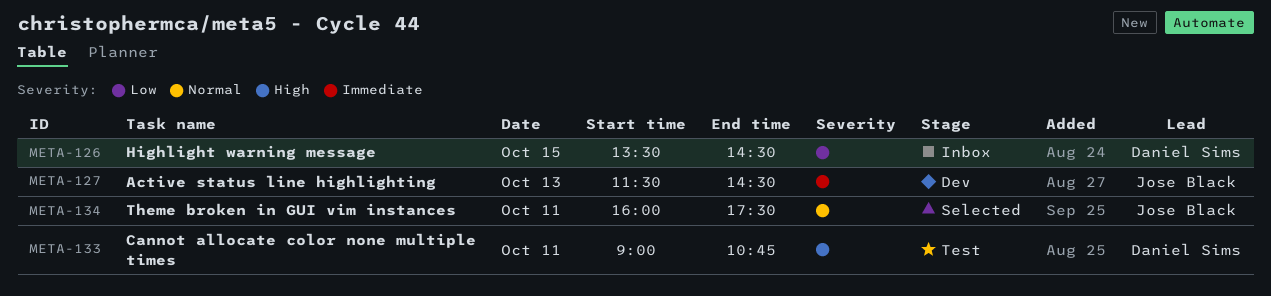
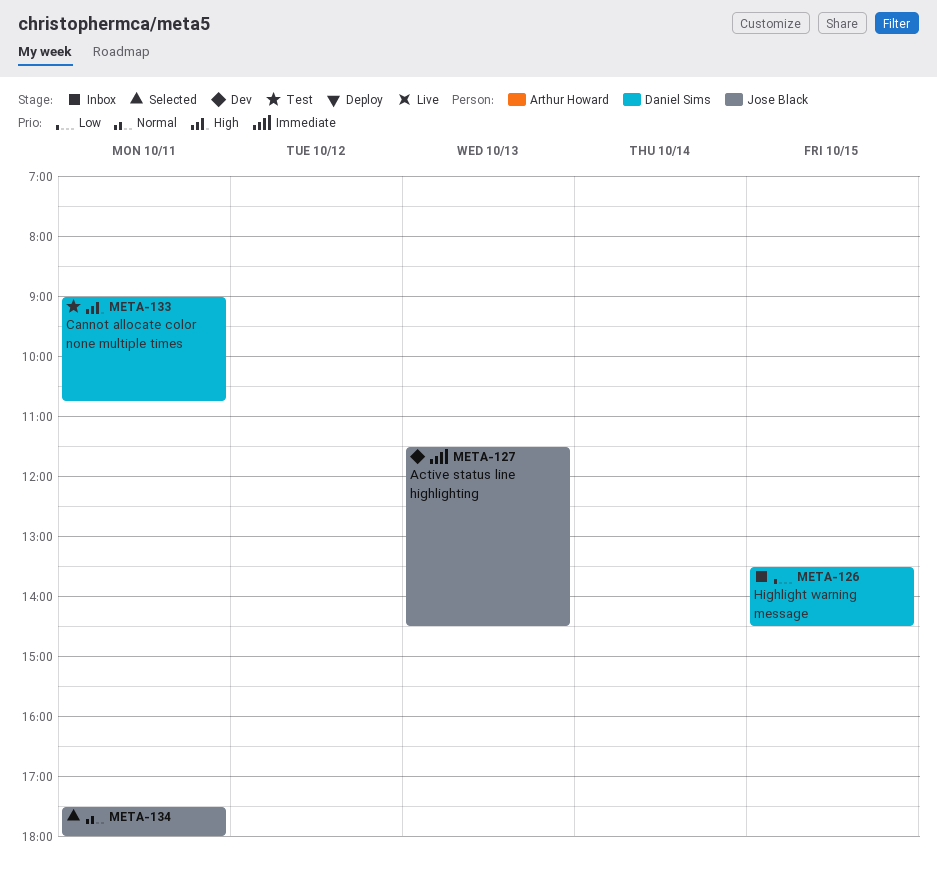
META-134, begins: 16:00 -> 17:30
META-134, ends: 17:30 -> 18:00

